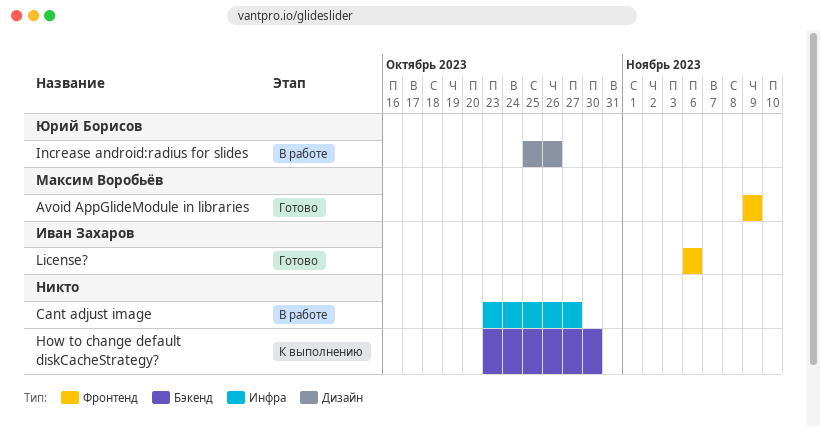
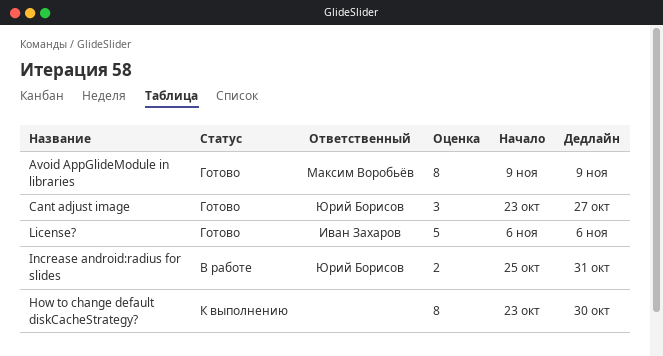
Cant adjust image, status: В работе -> Готово
Cant adjust image, owner: none -> Юрий Борисов
Increase android:radius for slides, due: Oct 26 -> Oct 31

